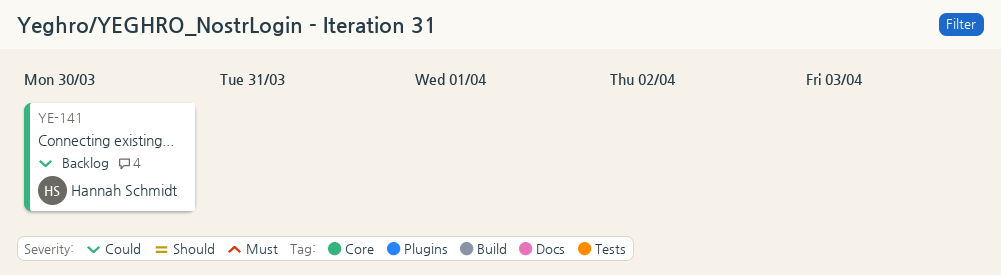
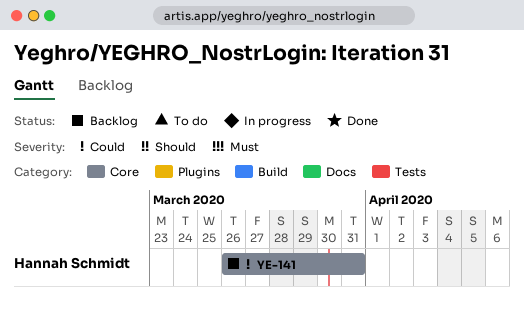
YE-141, due: Mar 30 -> Mar 31

